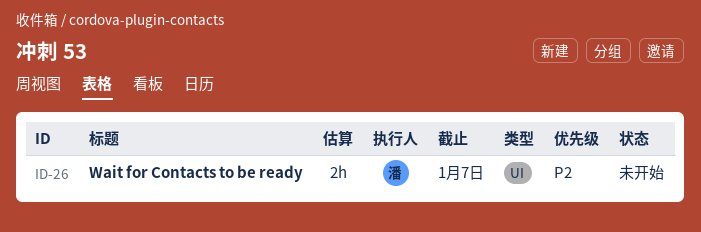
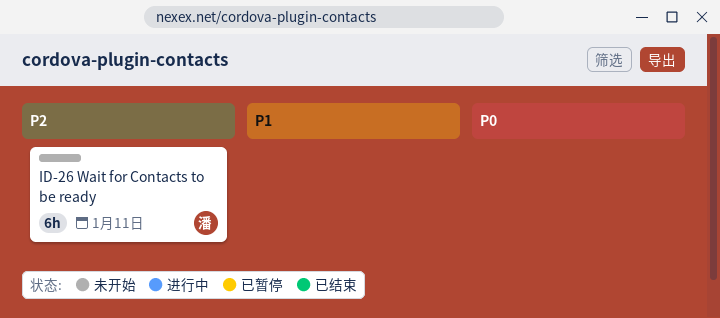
ID-26, estimate: 2h -> 6h
ID-26, due: Jan 7 -> Jan 11

